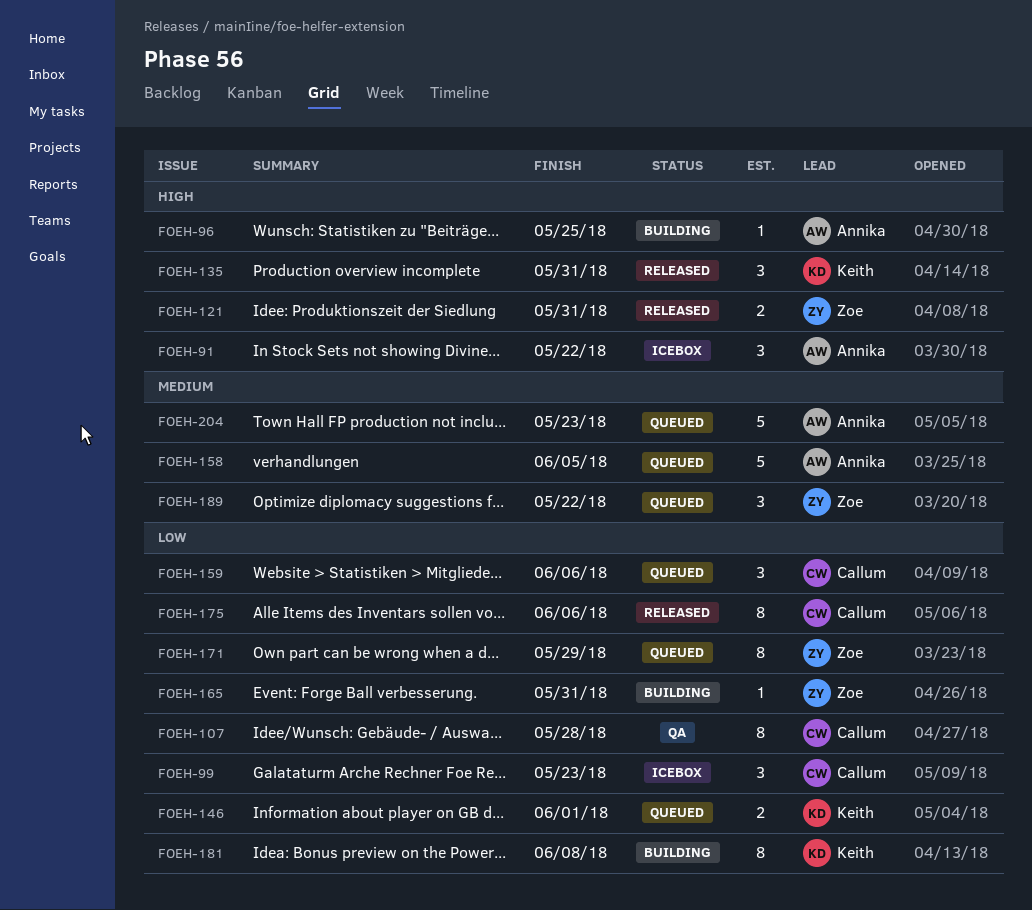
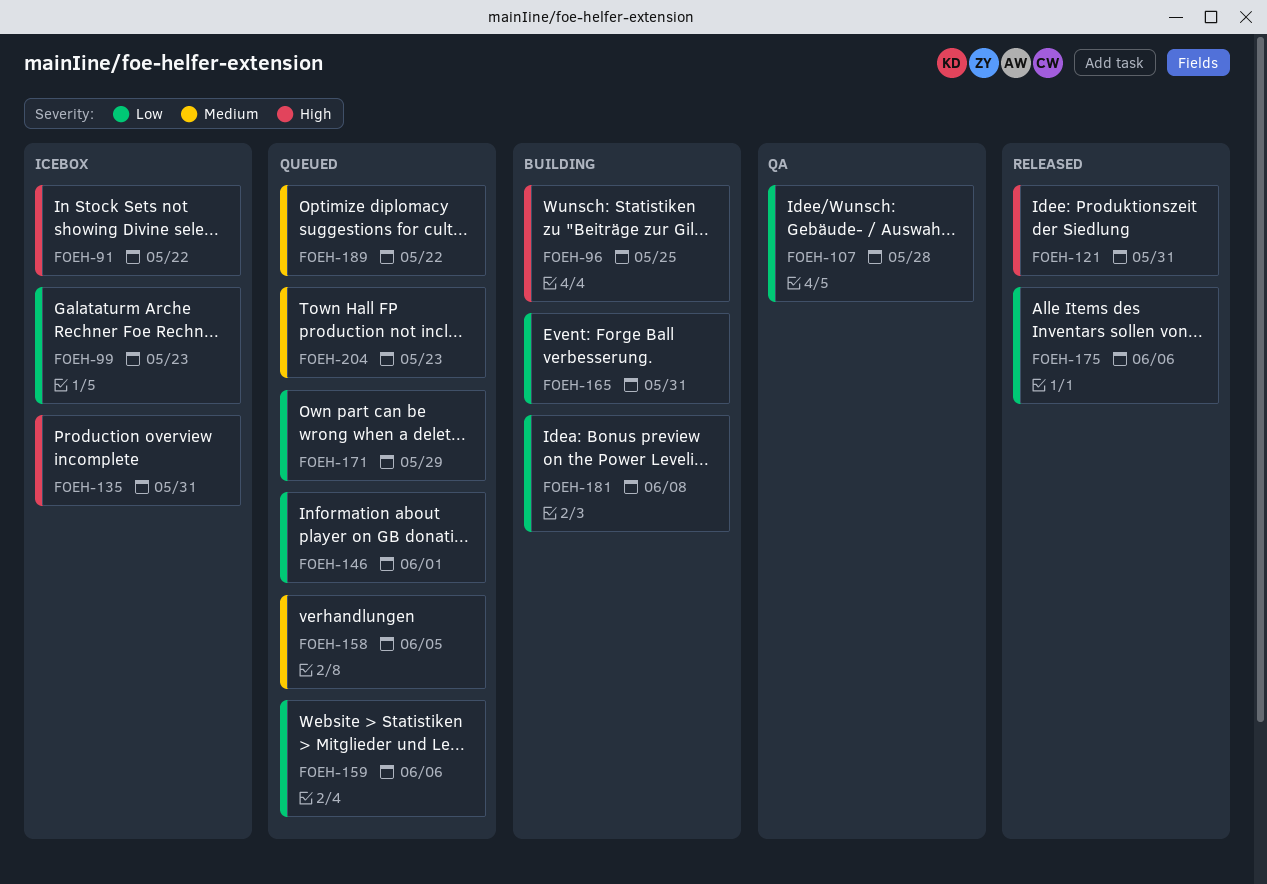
FOEH-135, status: Released -> Icebox

